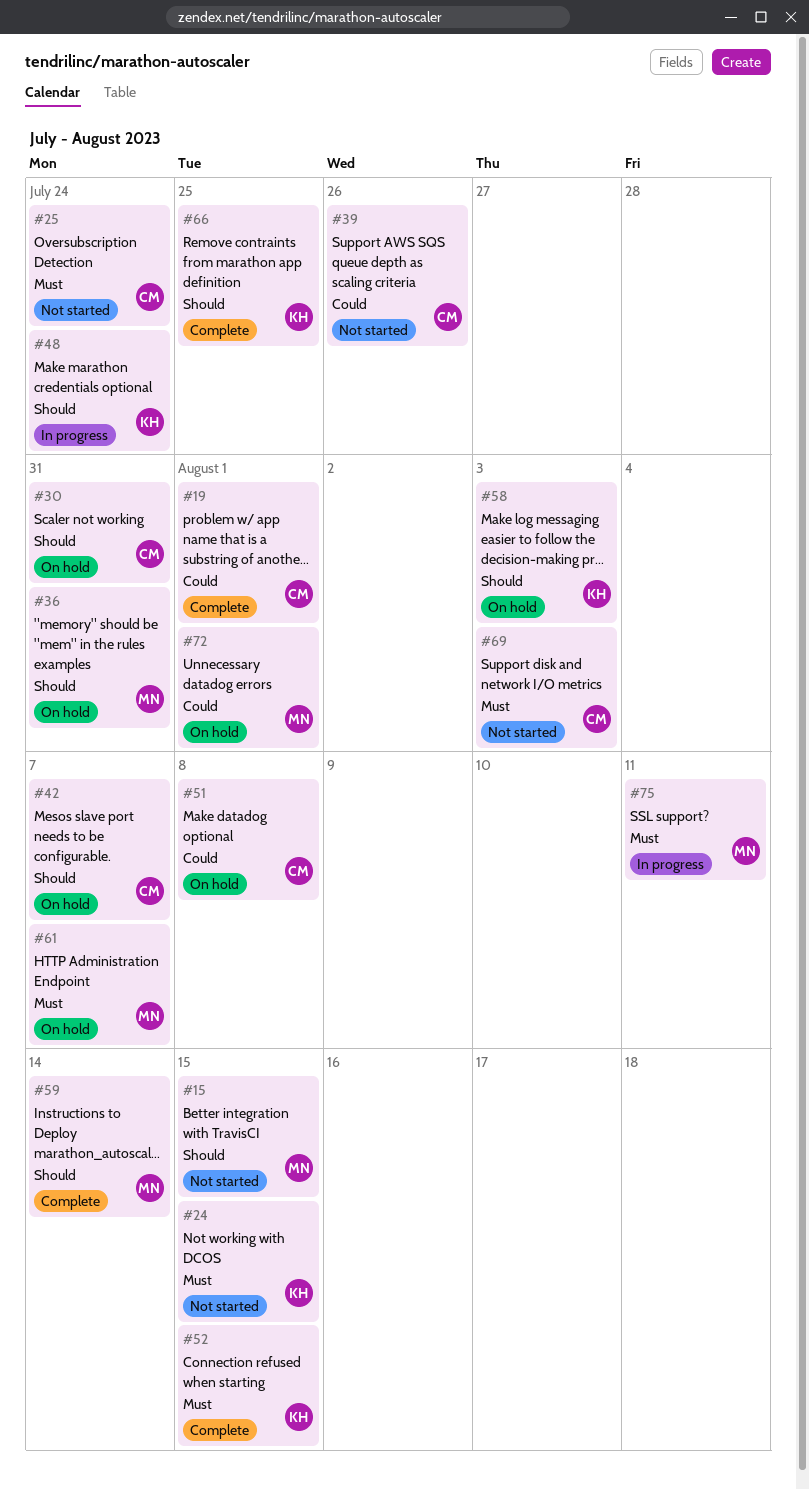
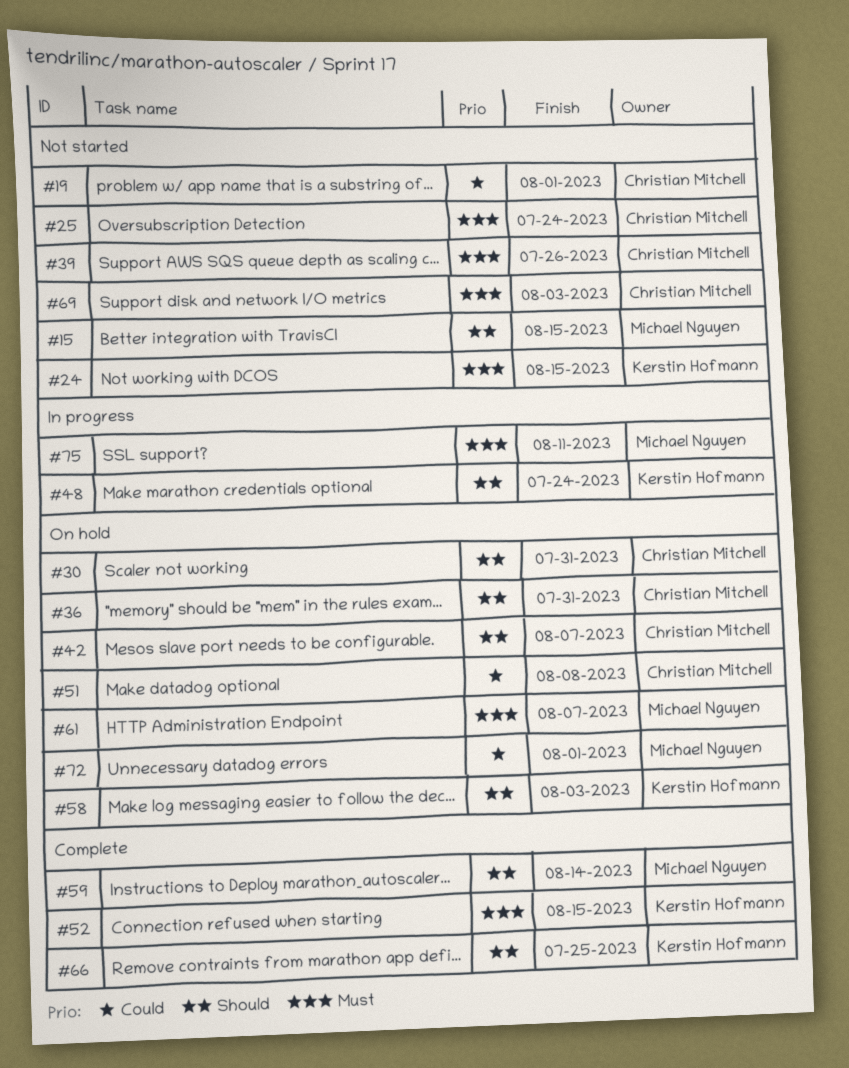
#19, status: Complete -> Not started
#36, owner: Michael Nguyen -> Christian Mitchell
#39, priority: Could -> Must

